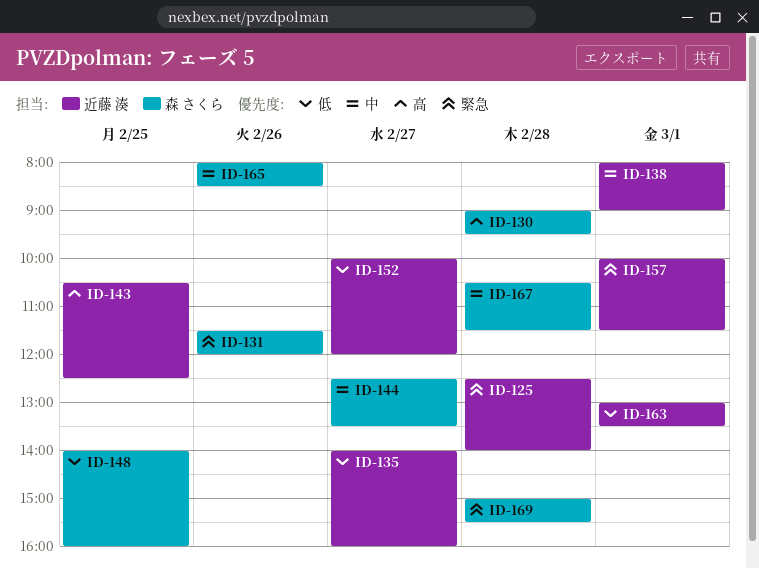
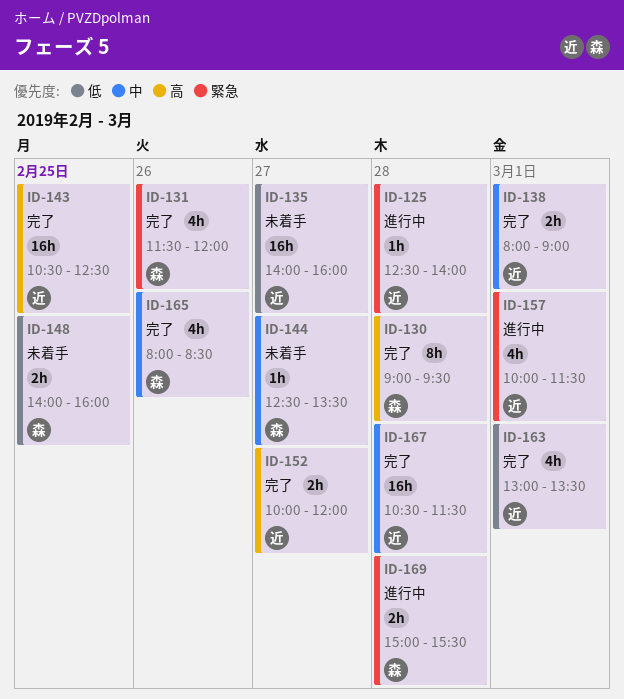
ID-152, priority: 低 -> 高
ID-167, owner: 森 さくら -> 近藤 湊

